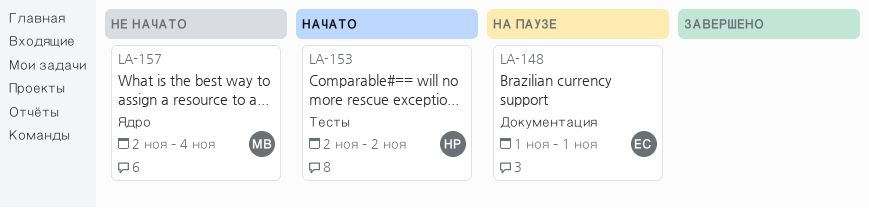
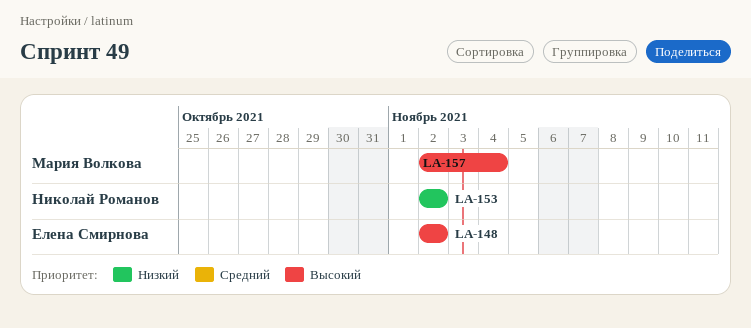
LA-148, start: Nov 1 -> Nov 2
LA-148, due: Nov 1 -> Nov 2

